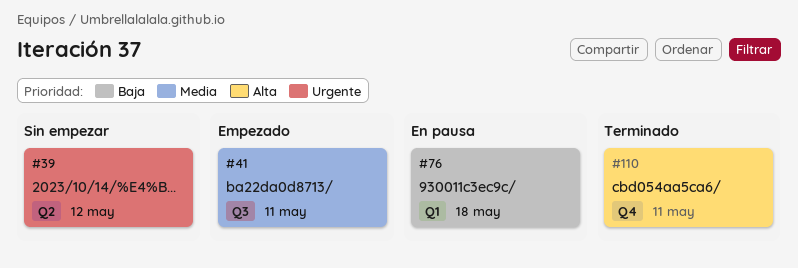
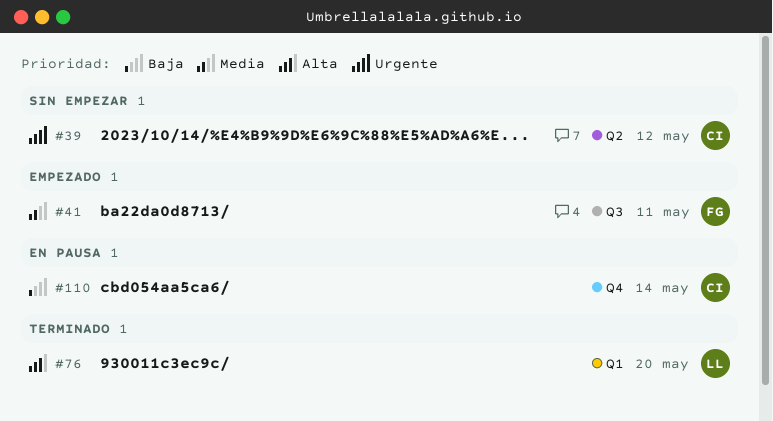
#76, status: En pausa -> Terminado
#76, priority: Baja -> Alta
#76, due: May 18 -> May 20
#110, status: Terminado -> En pausa
#110, priority: Alta -> Baja
#110, due: May 11 -> May 14

